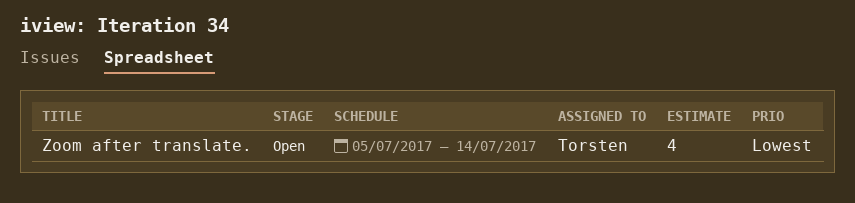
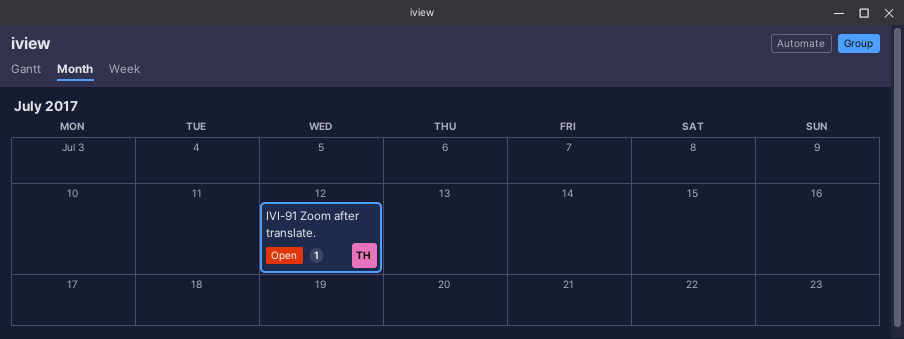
Zoom after translate., estimate: 4 -> 1
Zoom after translate., due: Jul 14 -> Jul 12

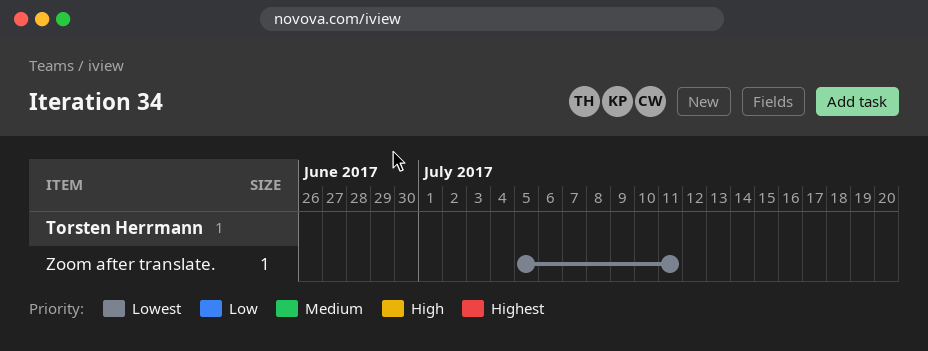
Zoom after translate., due: Jul 12 -> Jul 11

